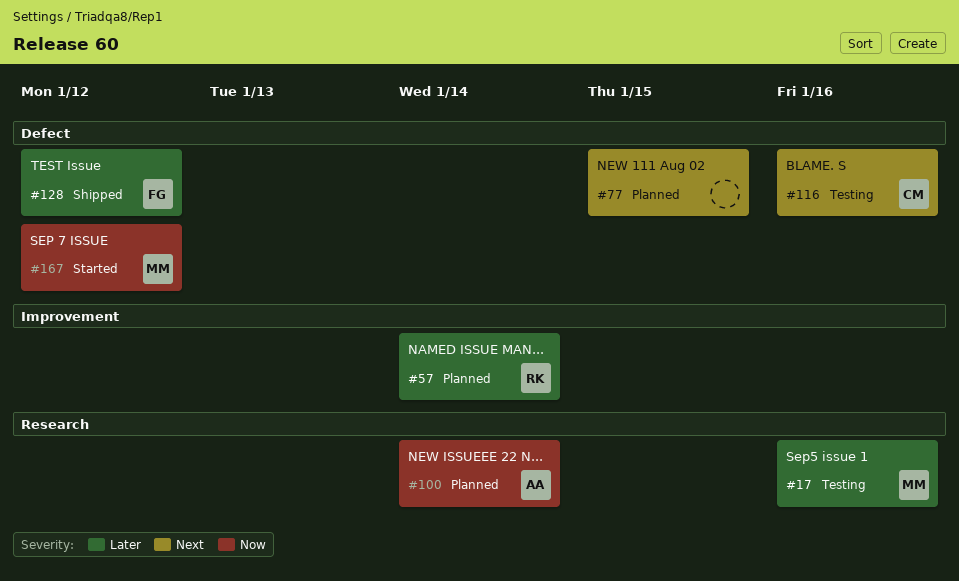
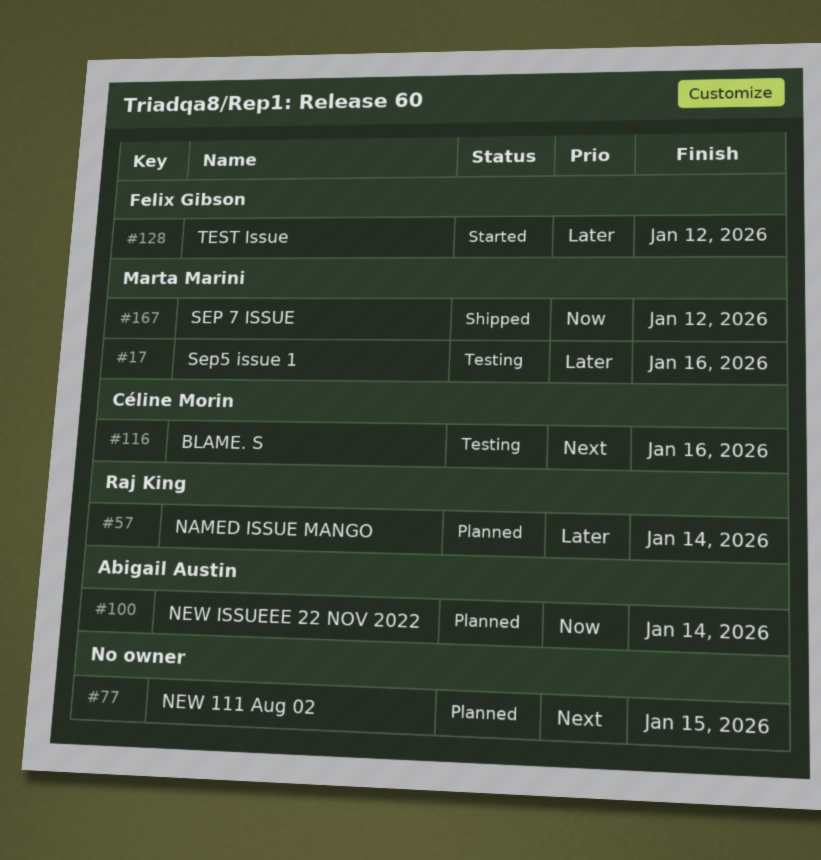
#128, status: Shipped -> Started
#167, status: Started -> Shipped

